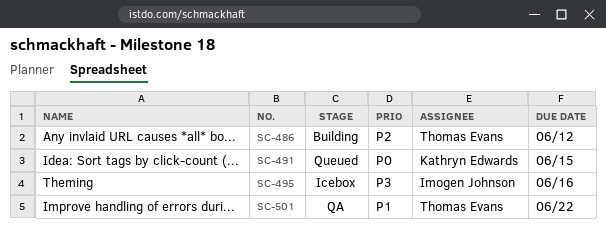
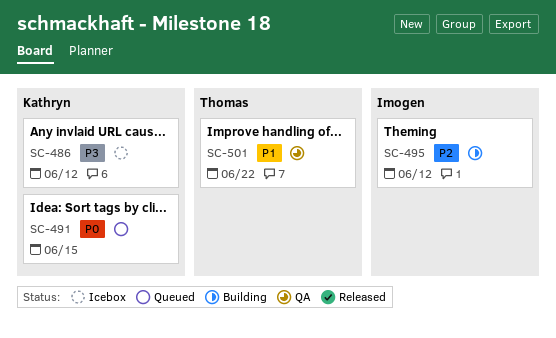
SC-486, status: Building -> Icebox
SC-486, owner: Thomas Evans -> Kathryn Edwards
SC-486, priority: P2 -> P3
SC-495, status: Icebox -> Building
SC-495, priority: P3 -> P2
SC-495, due: Jun 16 -> Jun 12

